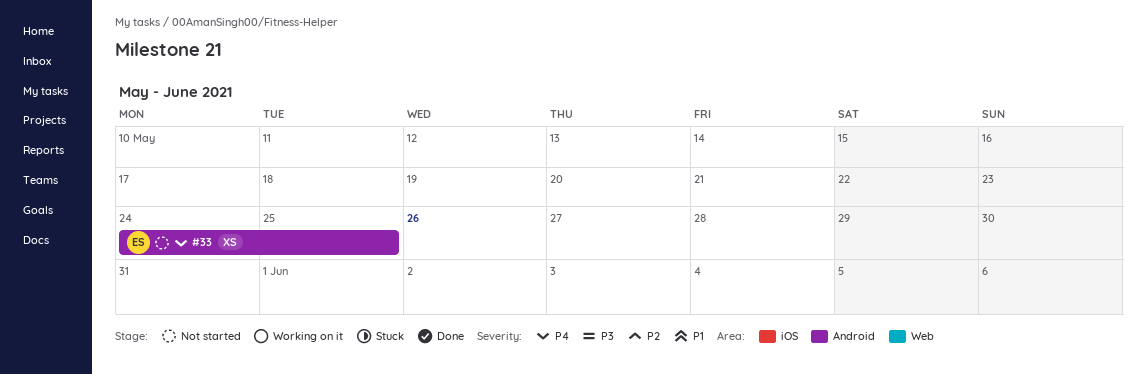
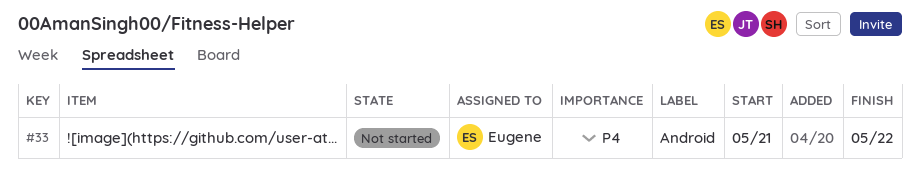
#33, start: May 24 -> May 21
#33, due: May 25 -> May 22

